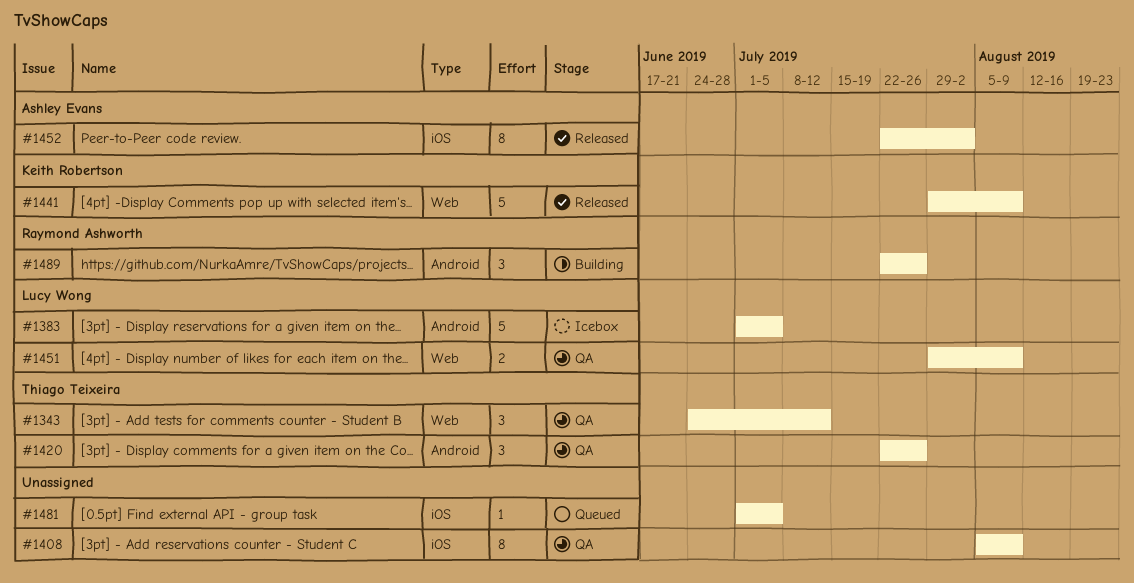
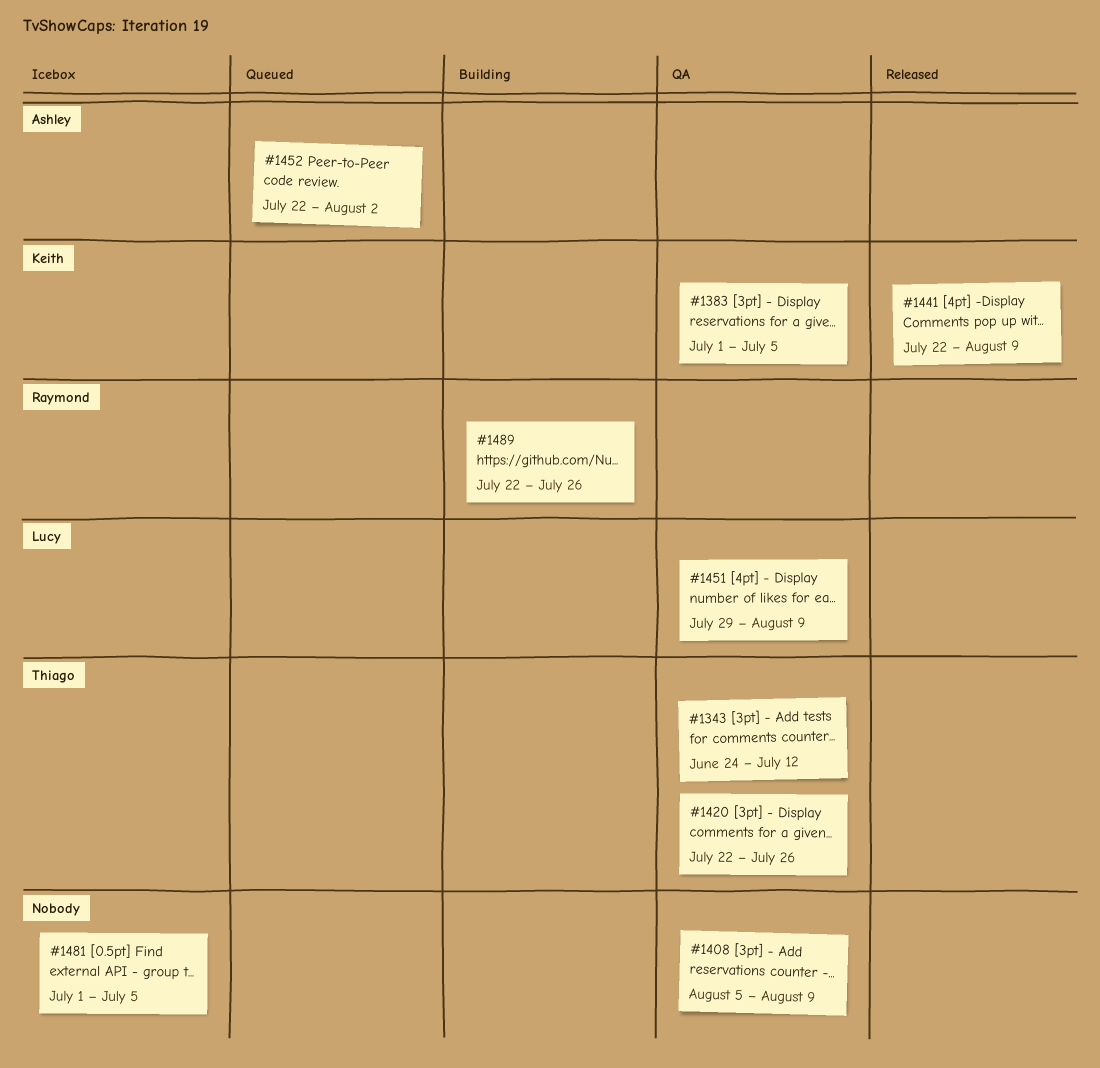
#1383, status: Icebox -> QA
#1383, owner: Lucy Wong -> Keith Robertson
#1441, start: Jul 29 -> Jul 22
#1452, status: Released -> Queued
#1481, status: Queued -> Icebox

